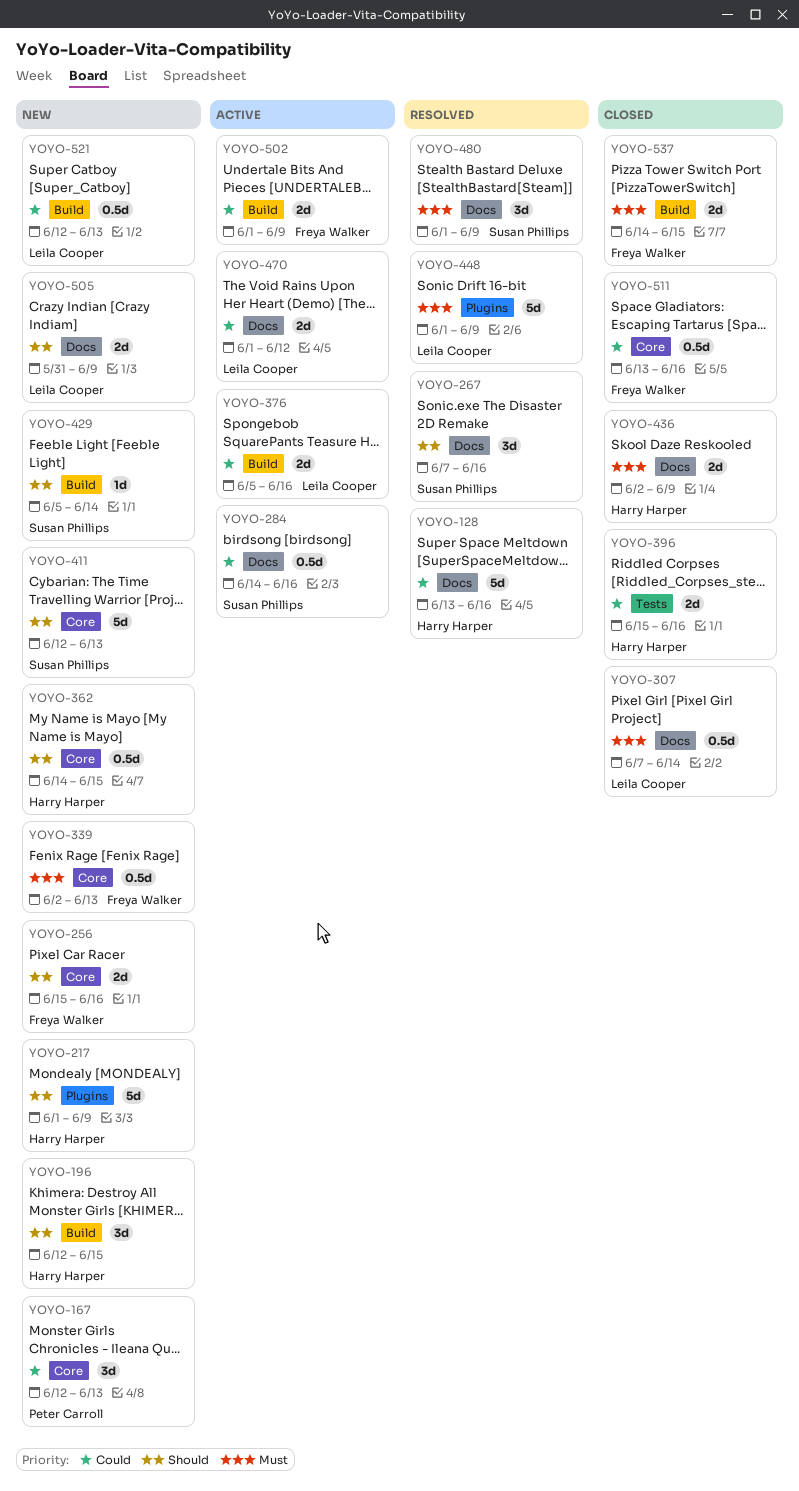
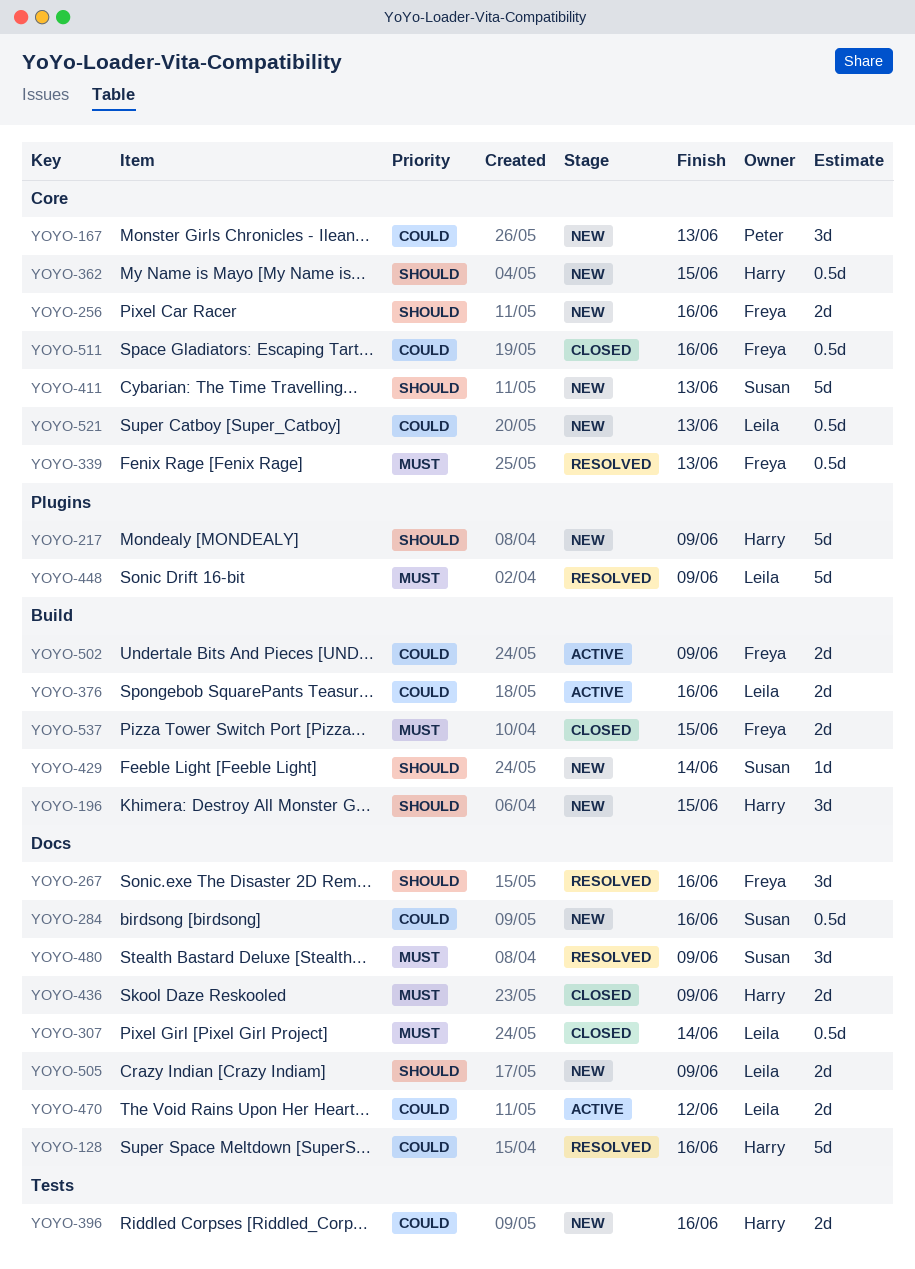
YOYO-267, owner: Susan Phillips -> Freya Walker
YOYO-284, status: Active -> New
YOYO-339, status: New -> Resolved
YOYO-396, status: Closed -> New
YOYO-521, label: Build -> Core

